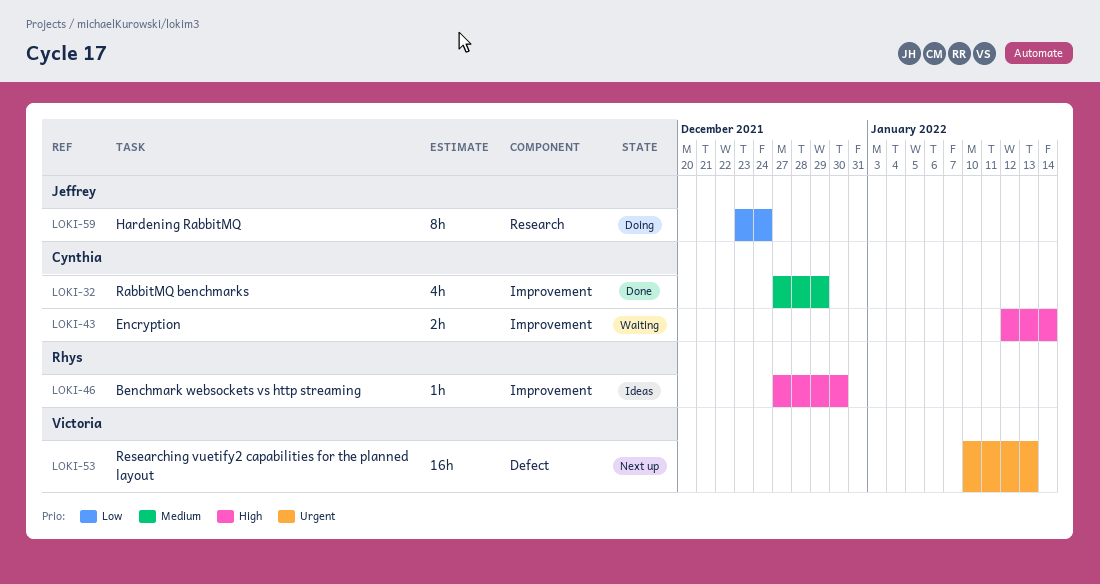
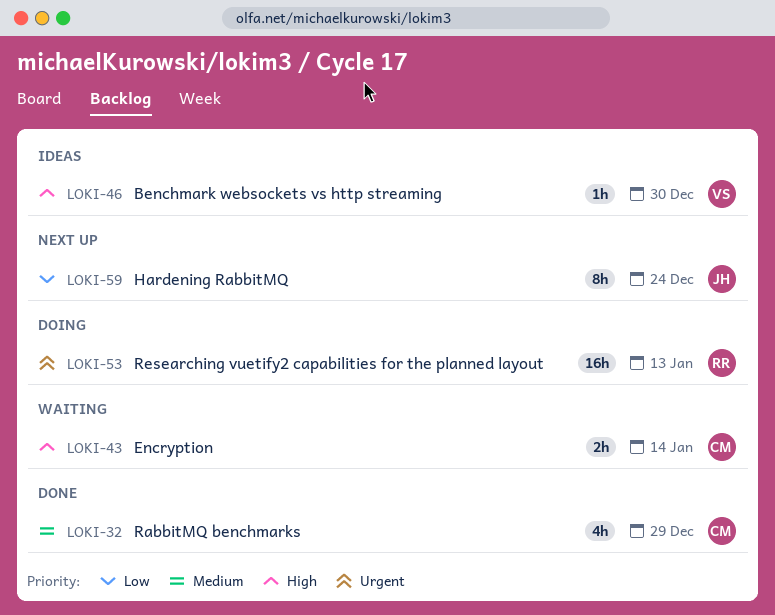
LOKI-46, owner: Rhys -> Victoria
LOKI-53, status: Next up -> Doing
LOKI-53, owner: Victoria -> Rhys
LOKI-59, status: Doing -> Next up

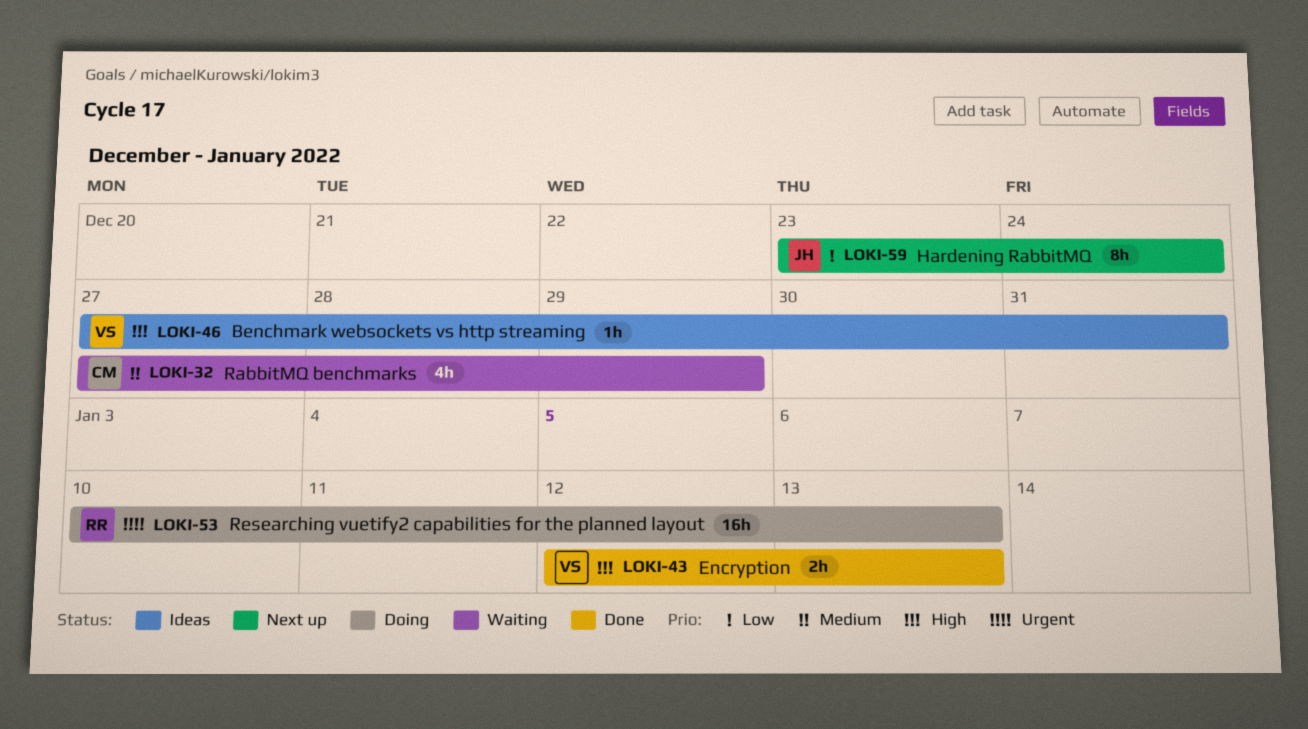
LOKI-32, status: Done -> Waiting
LOKI-43, status: Waiting -> Done
LOKI-43, owner: CM -> VS
LOKI-43, due: Jan 14 -> Jan 13
LOKI-46, due: Dec 30 -> Dec 31

